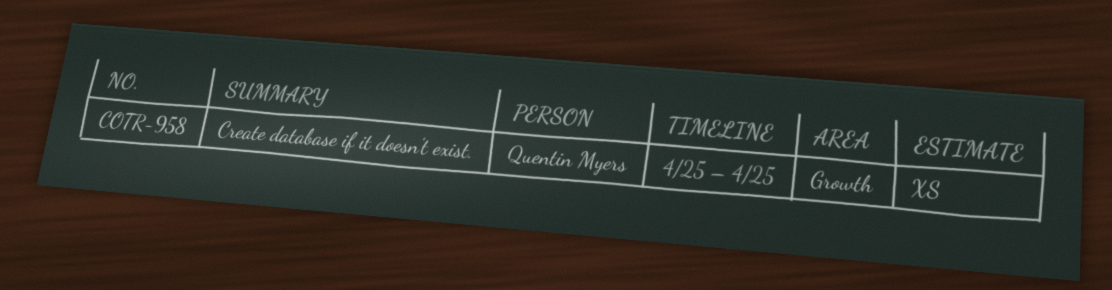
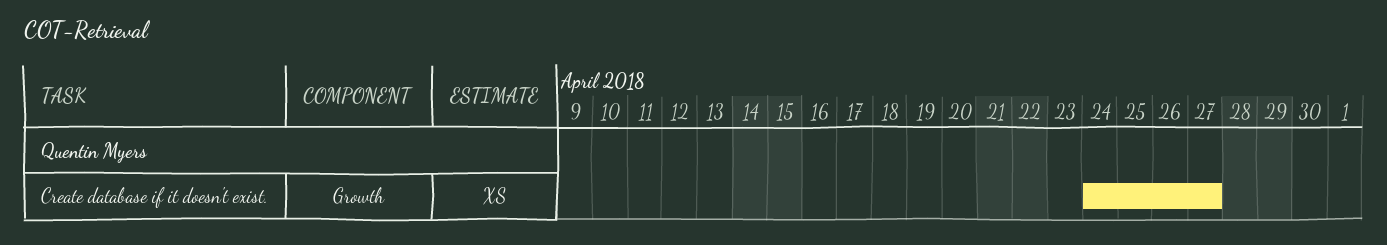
Create database if it doesn't exist., start: Apr 25 -> Apr 24
Create database if it doesn't exist., due: Apr 25 -> Apr 27

